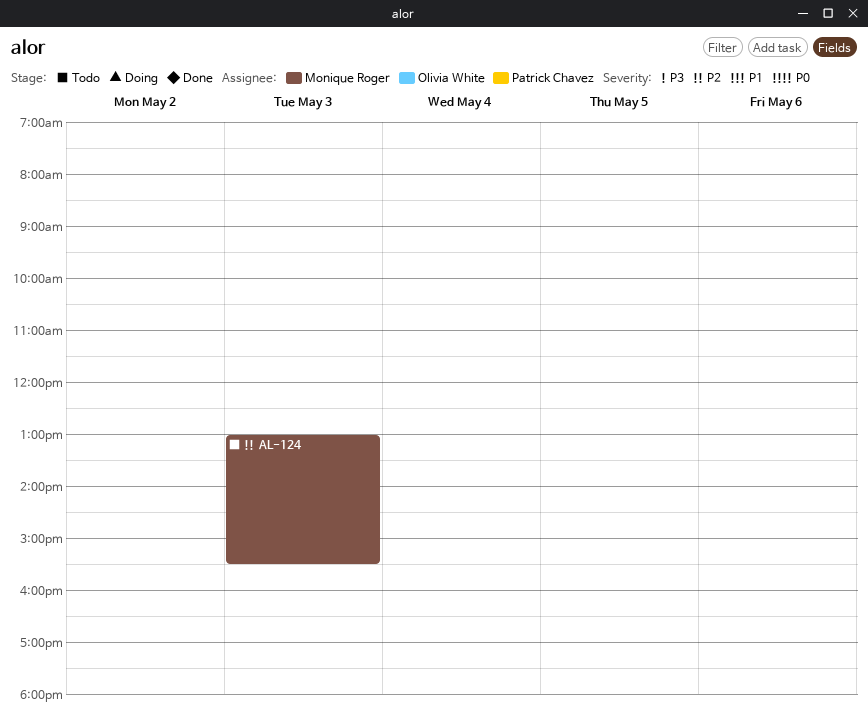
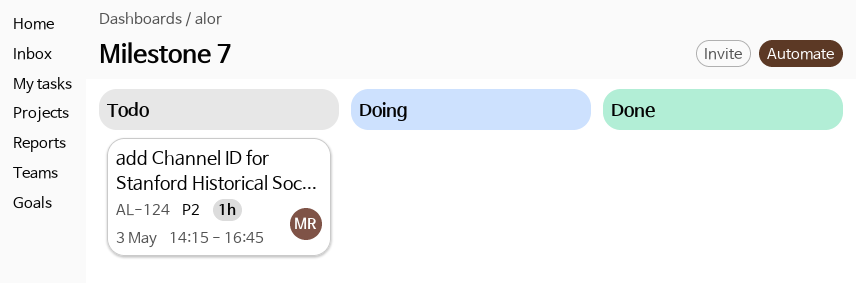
AL-124, begins: 13:00 -> 14:15
AL-124, ends: 15:30 -> 16:45

